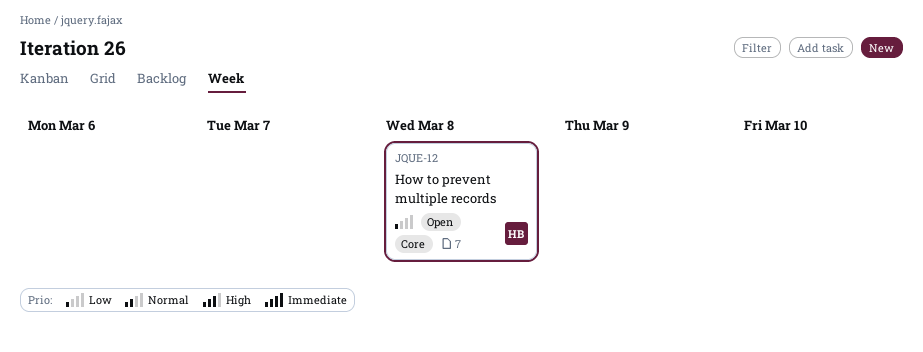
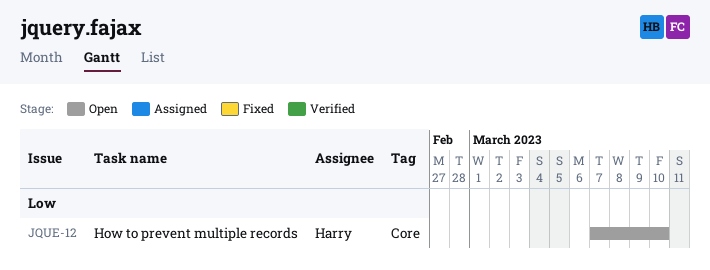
JQUE-12, due: Mar 8 -> Mar 10

